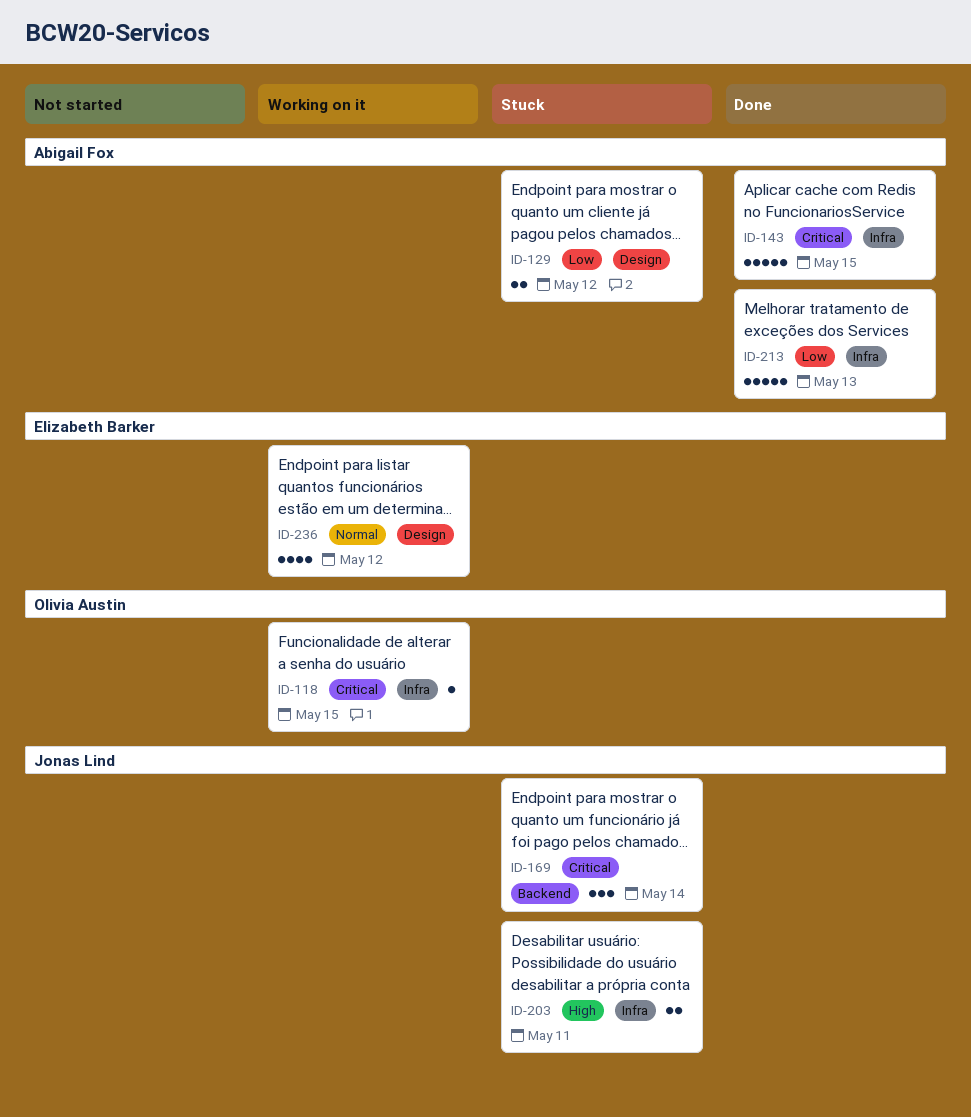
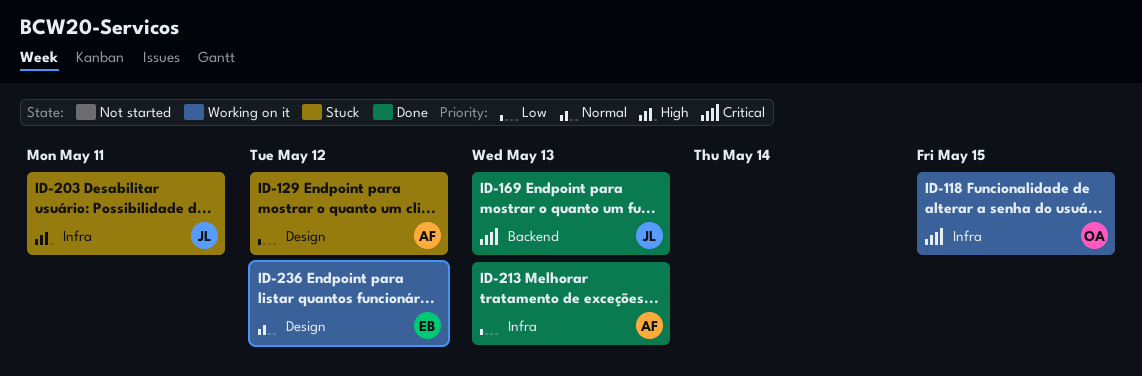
ID-143: present -> none
ID-169, status: Stuck -> Done
ID-169, due: May 14 -> May 13

